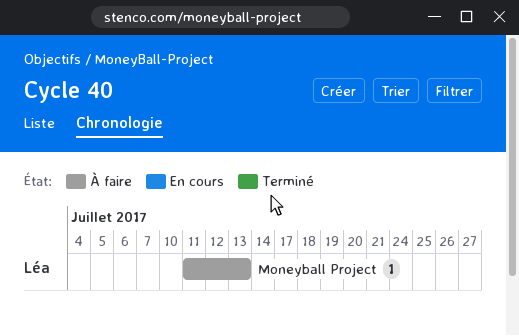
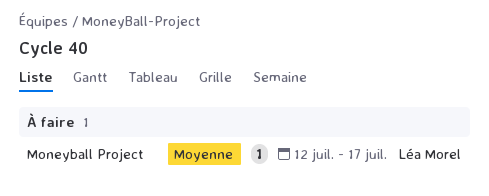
Moneyball Project, start: Jul 11 -> Jul 12
Moneyball Project, due: Jul 13 -> Jul 17

